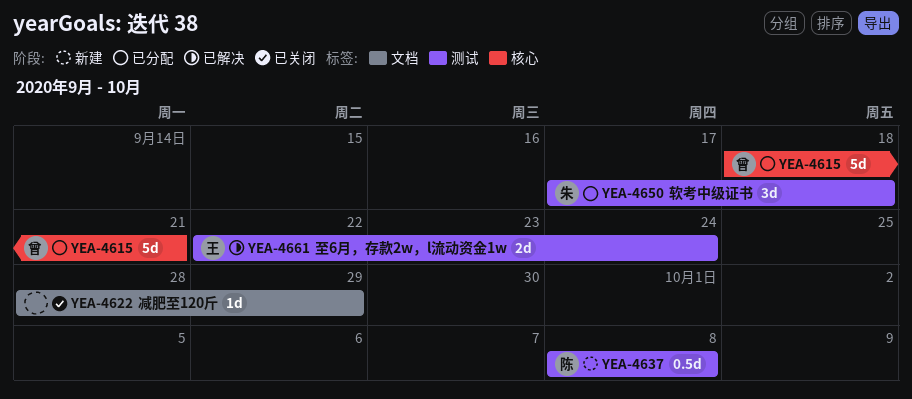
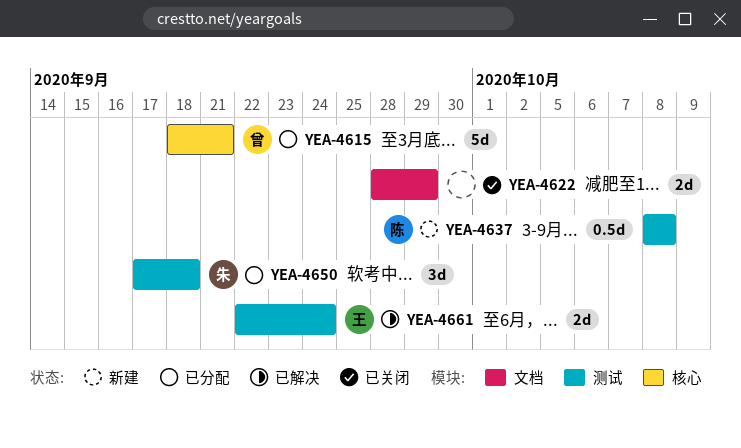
YEA-4622, estimate: 1d -> 2d

